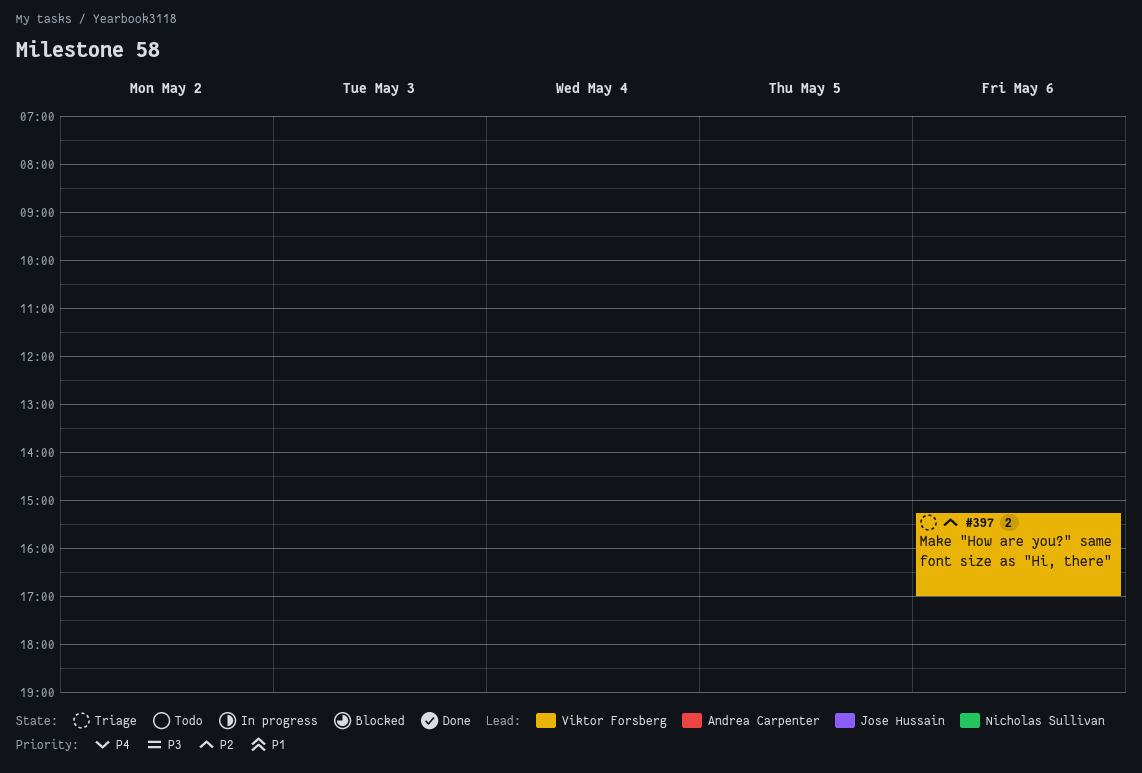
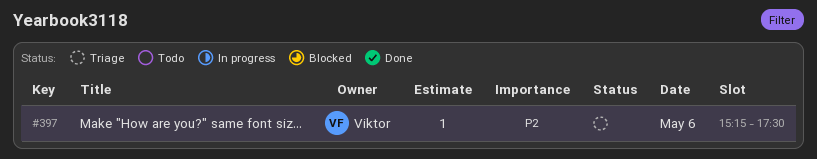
#397, estimate: 2 -> 1
#397, ends: 17:00 -> 17:30

